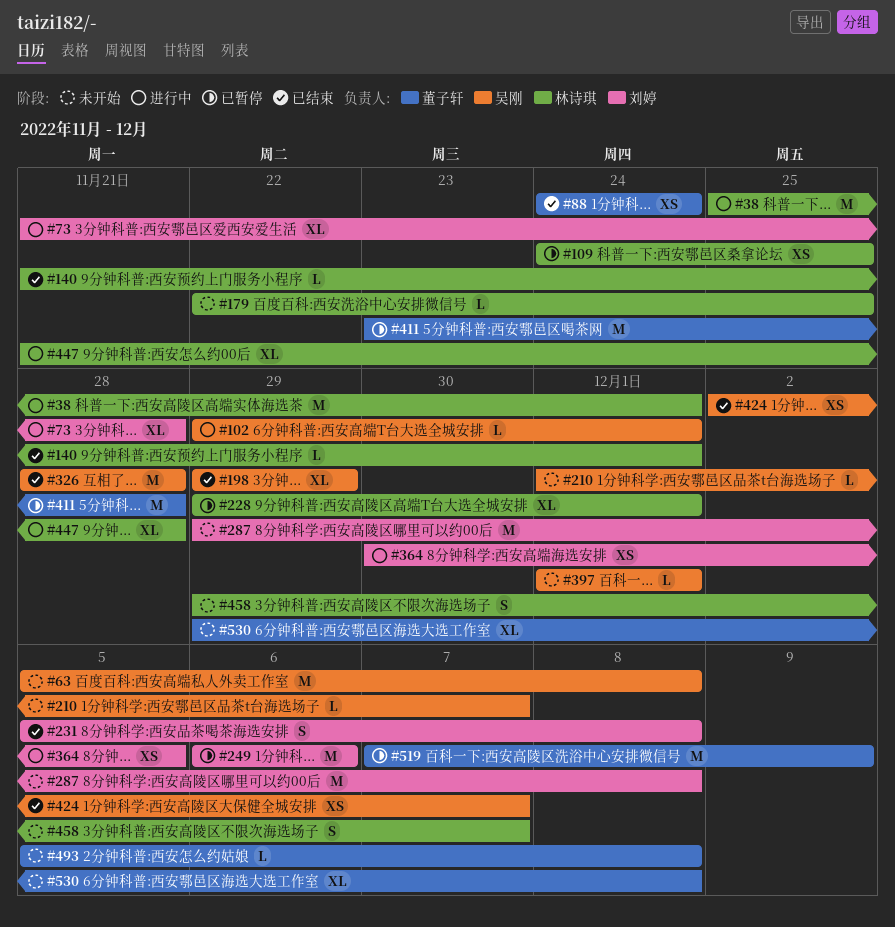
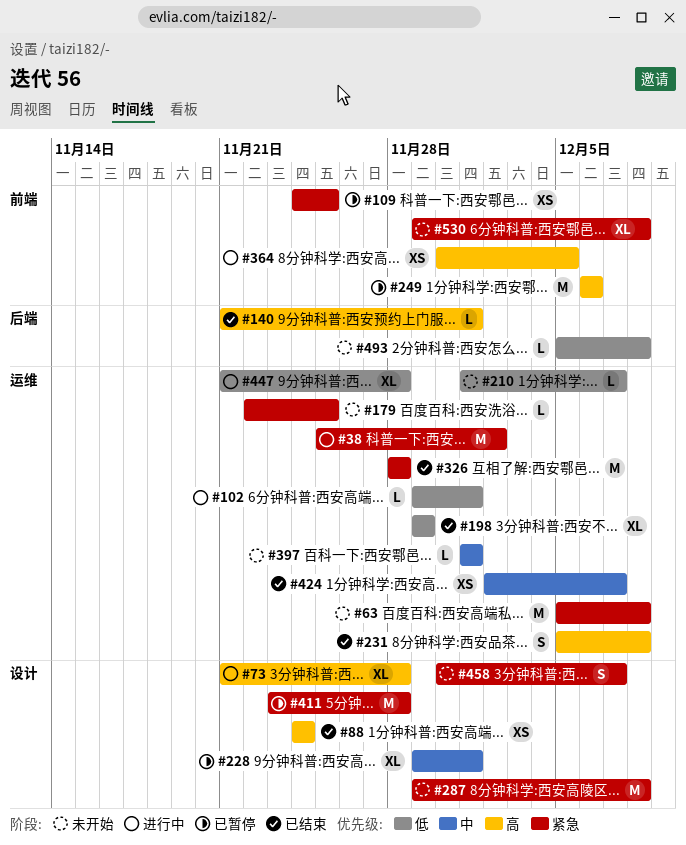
#38, due: Dec 1 -> Dec 2
#458, start: Nov 29 -> Nov 30
#519: present -> none

